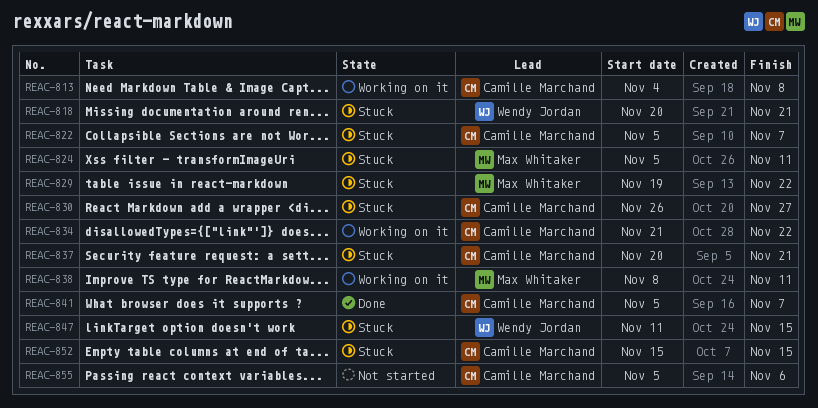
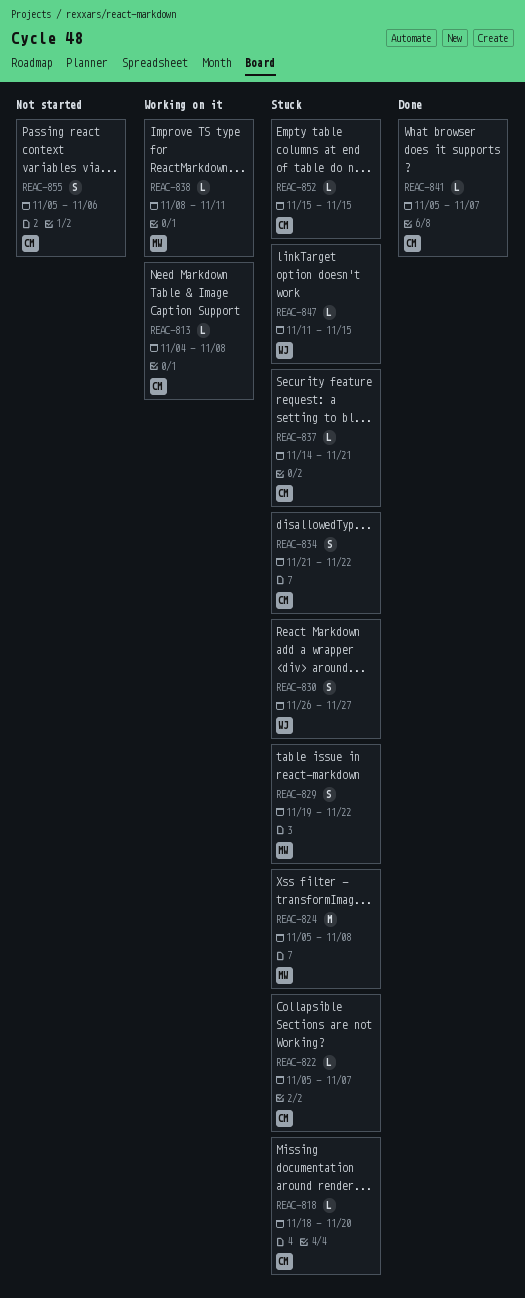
REAC-818, owner: Wendy Jordan -> Camille Marchand
REAC-818, start: Nov 20 -> Nov 18
REAC-818, due: Nov 21 -> Nov 20
REAC-824, due: Nov 11 -> Nov 8
REAC-830, owner: Camille Marchand -> Wendy Jordan
REAC-834, status: Working on it -> Stuck
REAC-837, start: Nov 20 -> Nov 14

